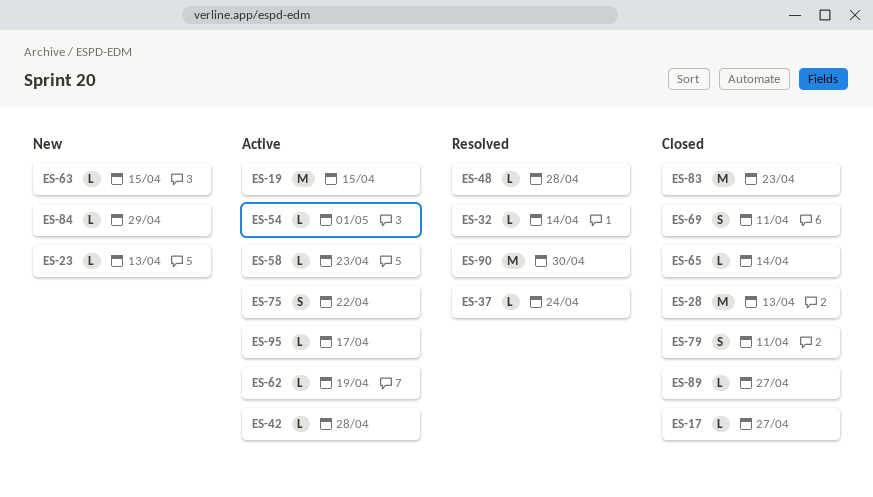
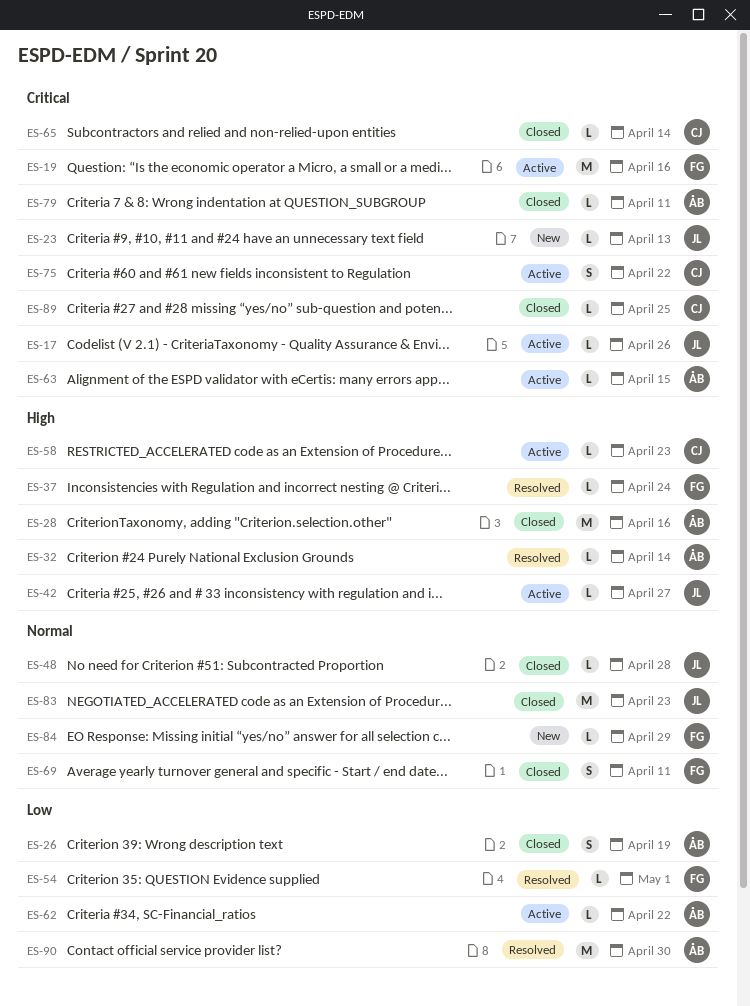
ES-17, status: Closed -> Active
ES-17, due: Apr 27 -> Apr 26
ES-19, due: Apr 15 -> Apr 16
ES-26: none -> present
ES-28, due: Apr 13 -> Apr 16
ES-42, due: Apr 28 -> Apr 27
ES-48, status: Resolved -> Closed
ES-54, status: Active -> Resolved
ES-62, due: Apr 19 -> Apr 22
ES-63, status: New -> Active
ES-79, estimate: S -> L
ES-89, due: Apr 27 -> Apr 25
ES-95: present -> none

